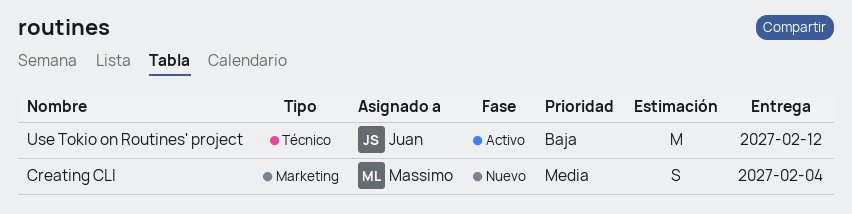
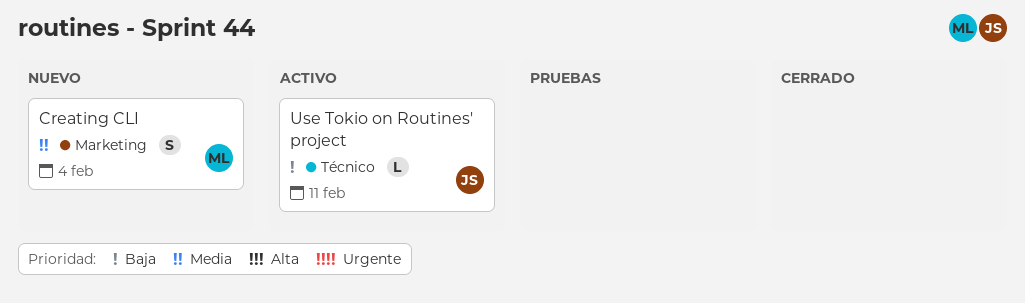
Use Tokio on Routines' project, estimate: M -> L
Use Tokio on Routines' project, due: Feb 12 -> Feb 11

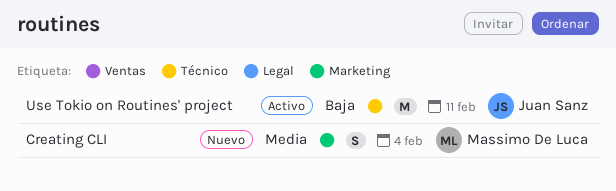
Use Tokio on Routines' project, estimate: L -> M

